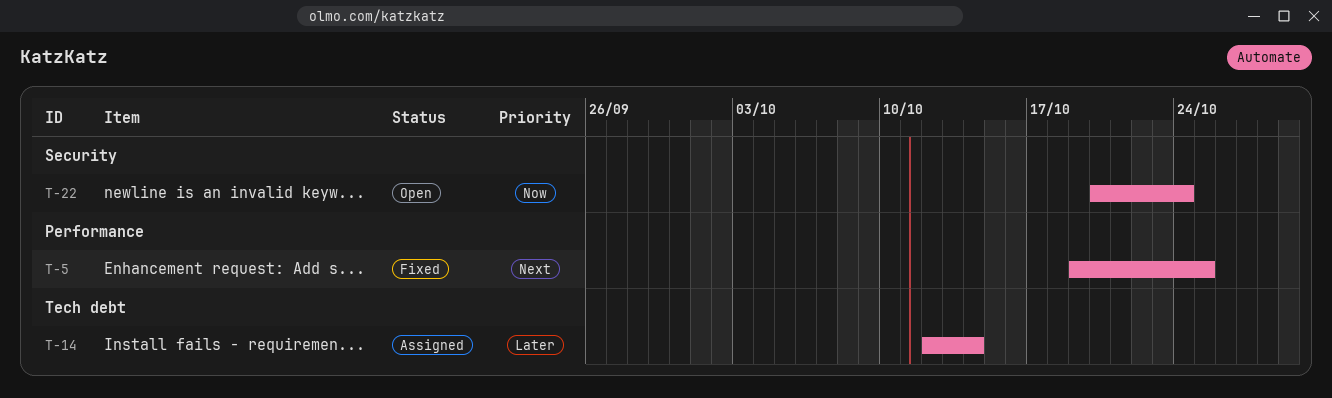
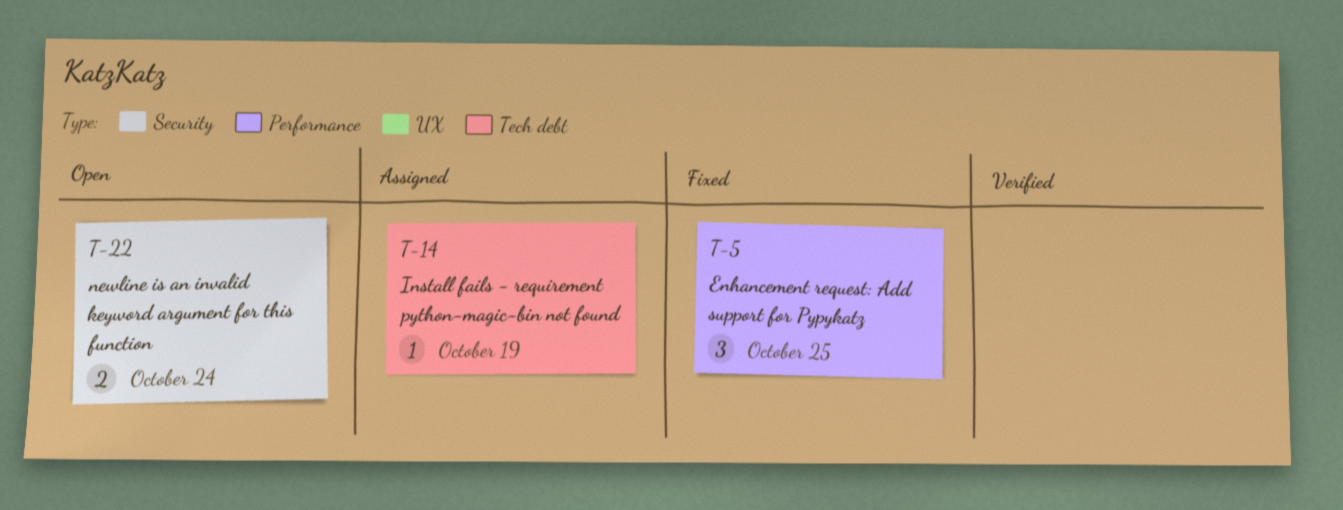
T-14, due: Oct 14 -> Oct 19

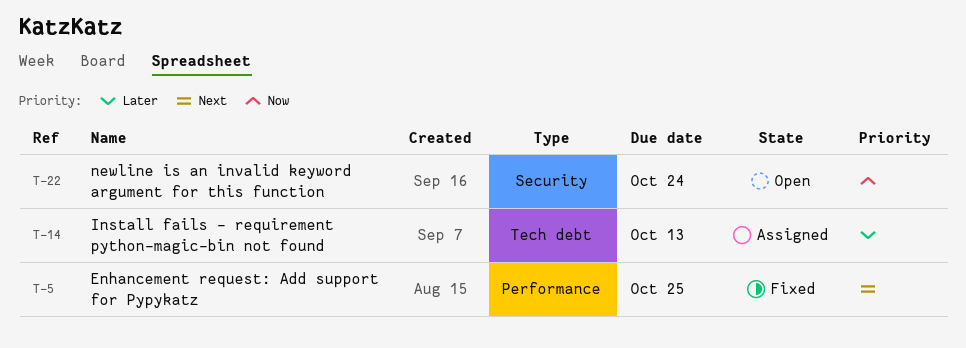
T-14, due: Oct 19 -> Oct 13

